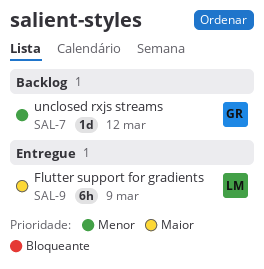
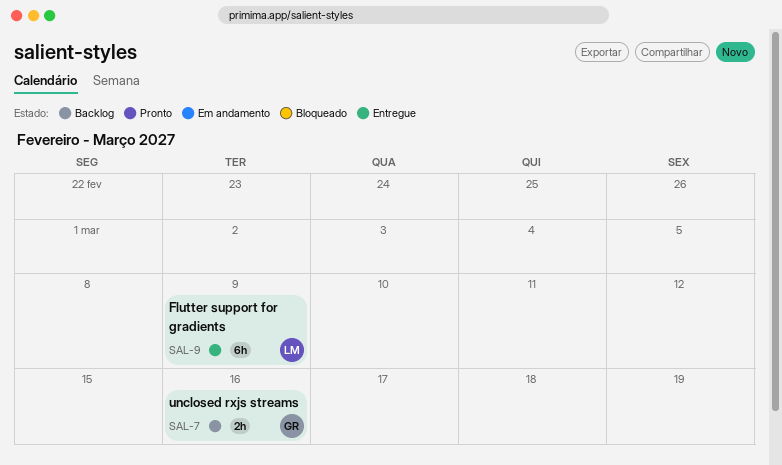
SAL-7, estimate: 1d -> 2h
SAL-7, due: Mar 12 -> Mar 16

